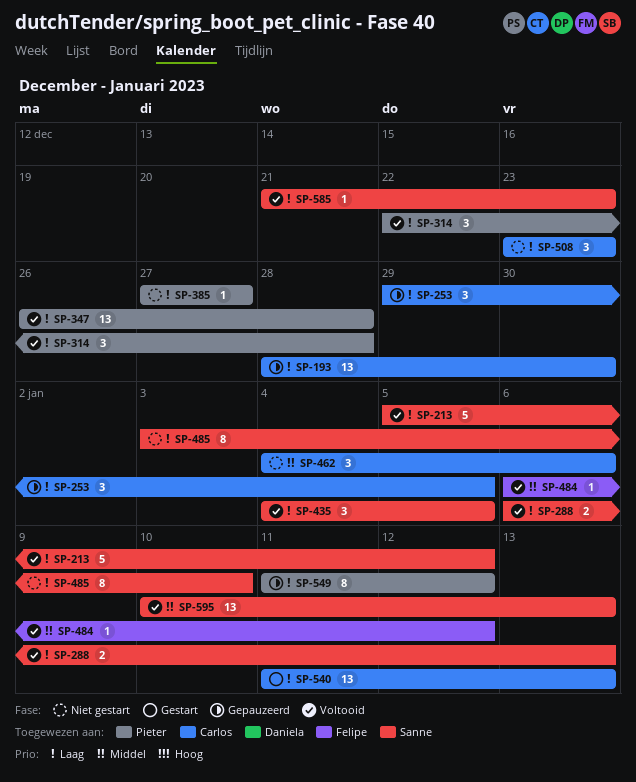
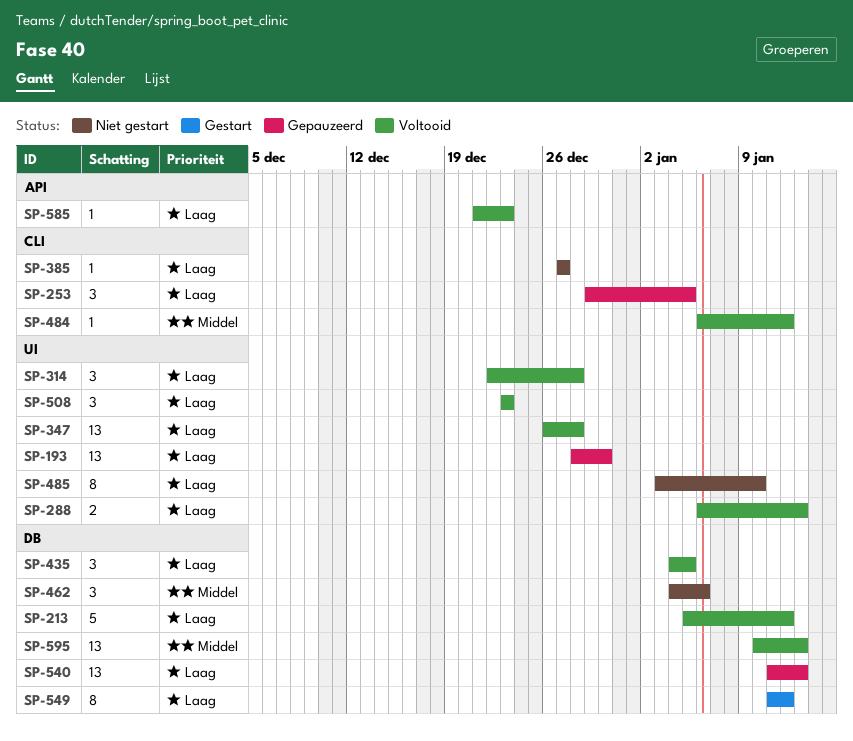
SP-508, status: Niet gestart -> Voltooid
SP-540, status: Gestart -> Gepauzeerd
SP-549, status: Gepauzeerd -> Gestart

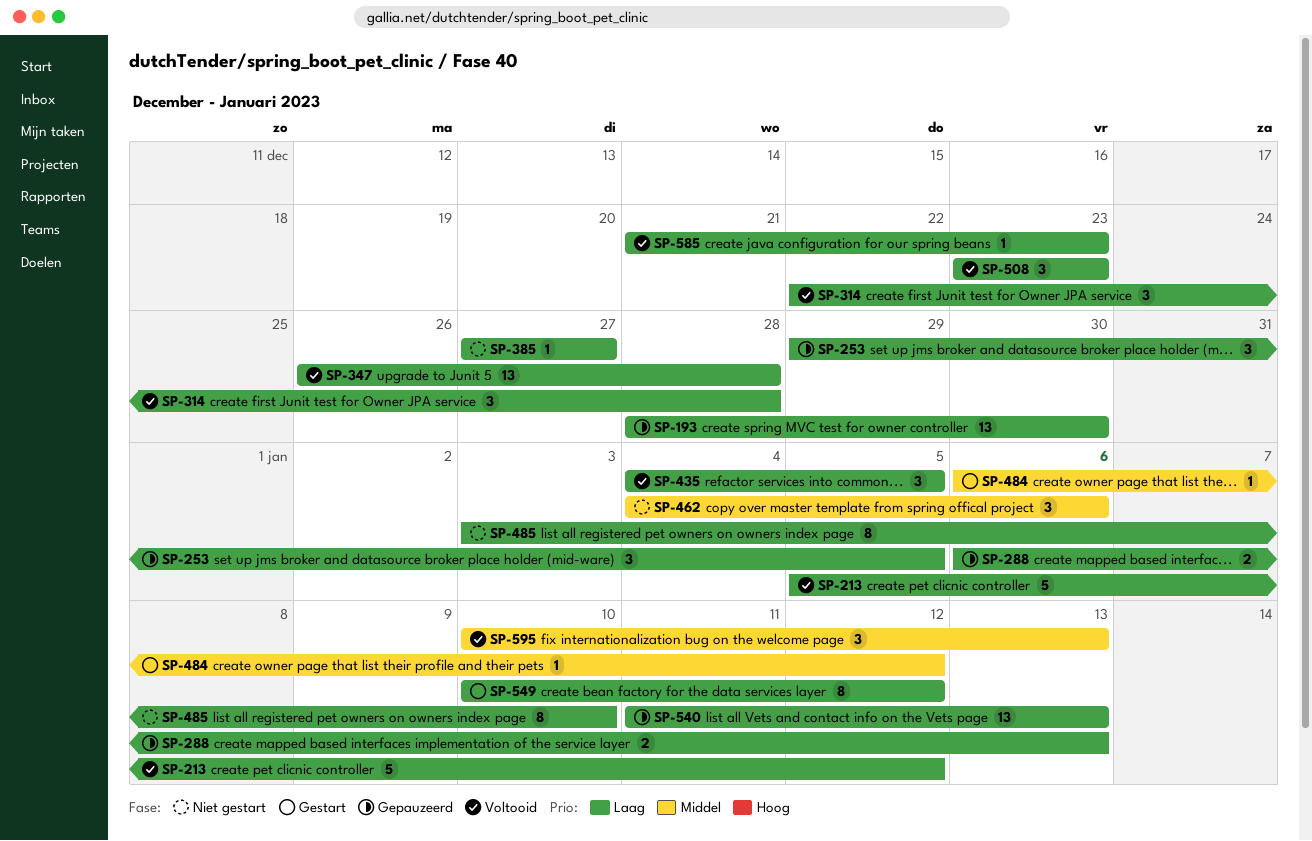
SP-288, status: Voltooid -> Gepauzeerd
SP-484, status: Voltooid -> Gestart
SP-549, start: Jan 11 -> Jan 10
SP-595, estimate: 13 -> 3

